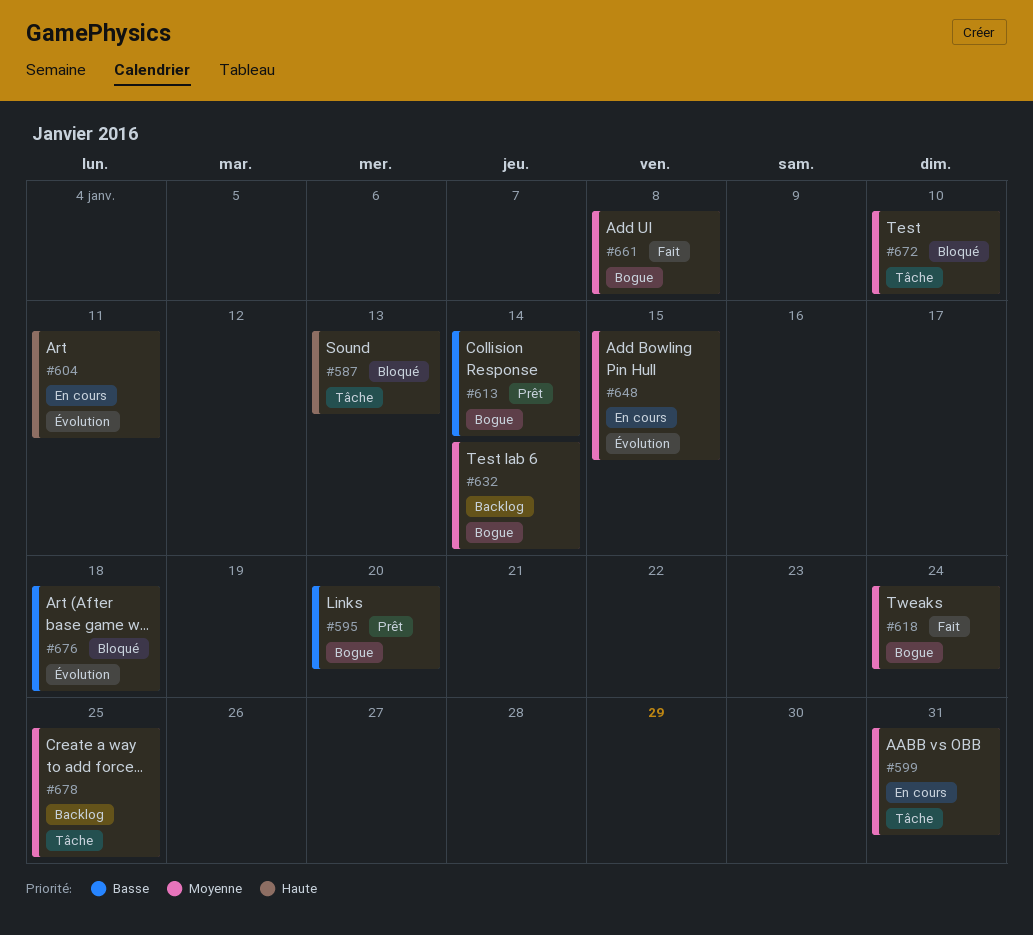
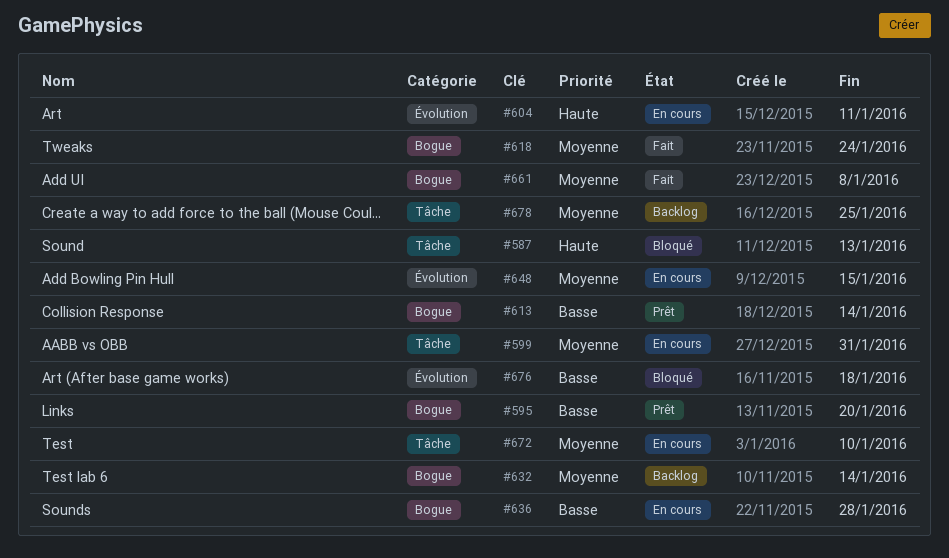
#636: none -> present
#672, status: Bloqué -> En cours

